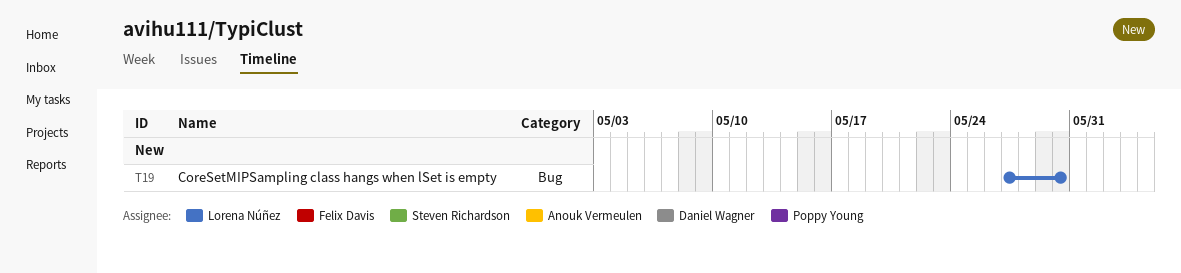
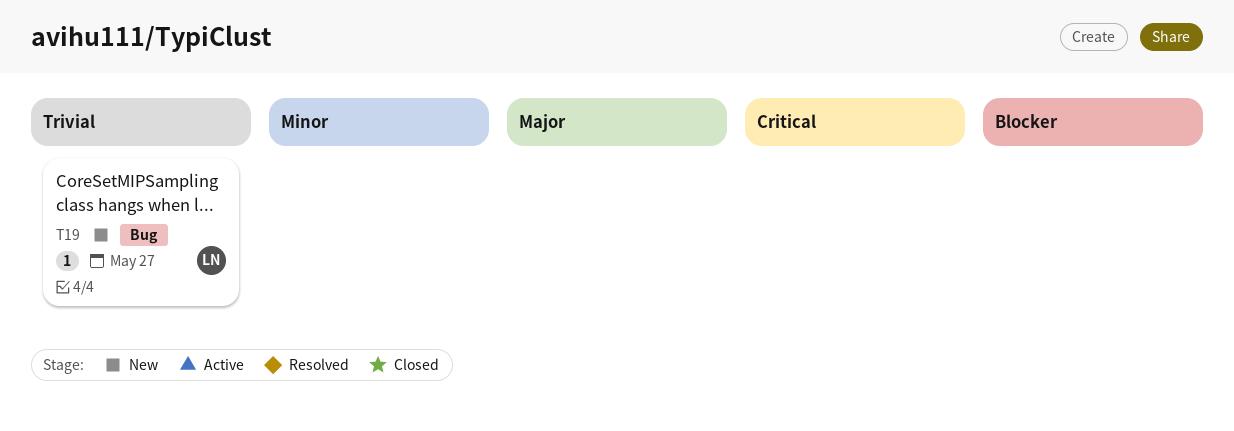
T19, due: May 30 -> May 27

